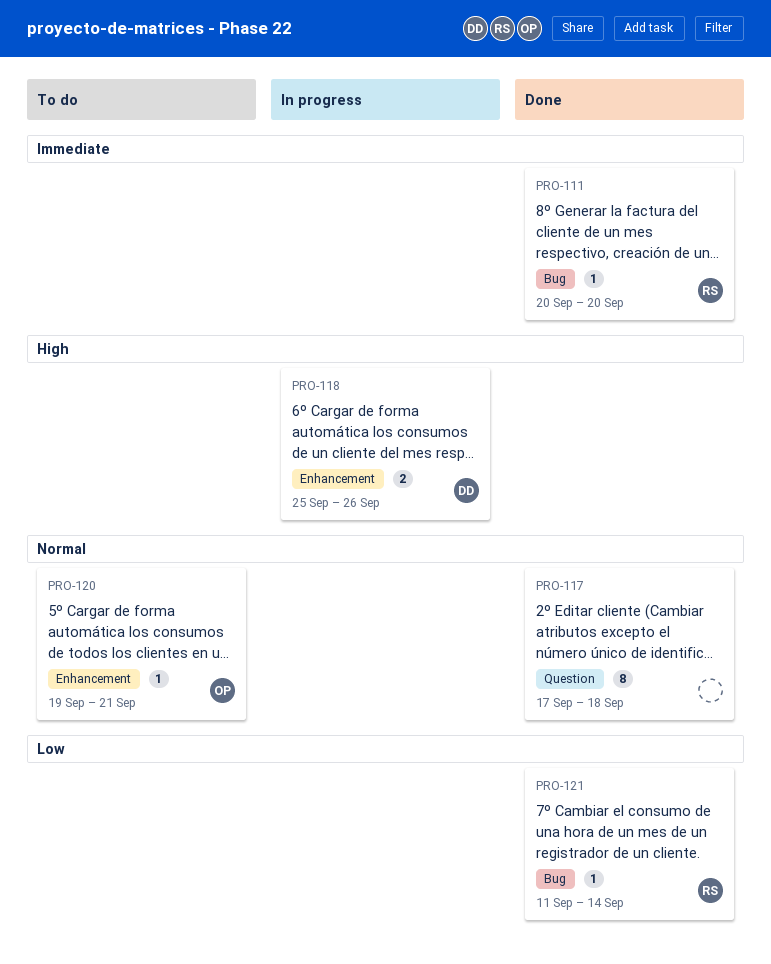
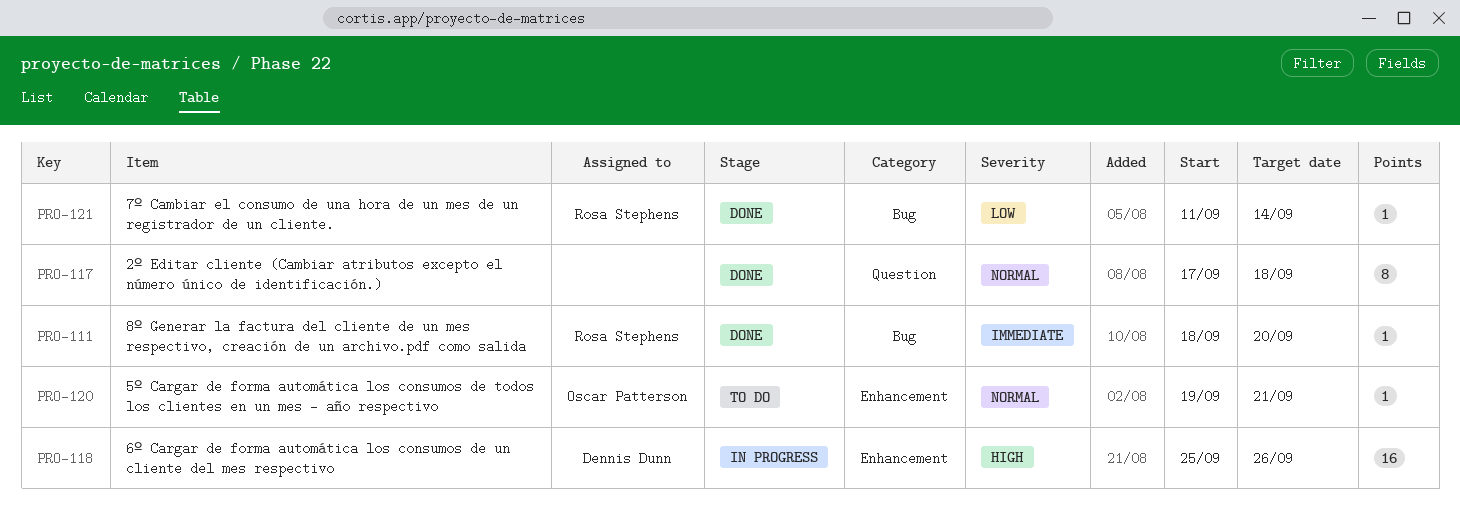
PRO-111, start: Sep 20 -> Sep 18
PRO-118, estimate: 2 -> 16

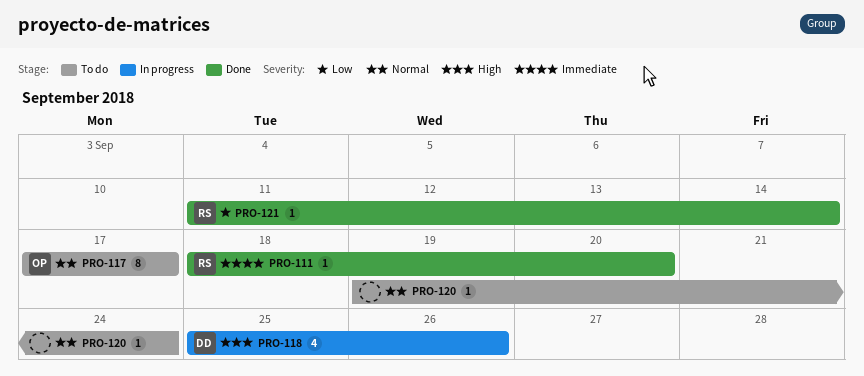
PRO-117, status: Done -> To do
PRO-117, owner: none -> Oscar Patterson
PRO-117, due: Sep 18 -> Sep 17
PRO-118, estimate: 16 -> 4
PRO-120, owner: Oscar Patterson -> none
PRO-120, due: Sep 21 -> Sep 24

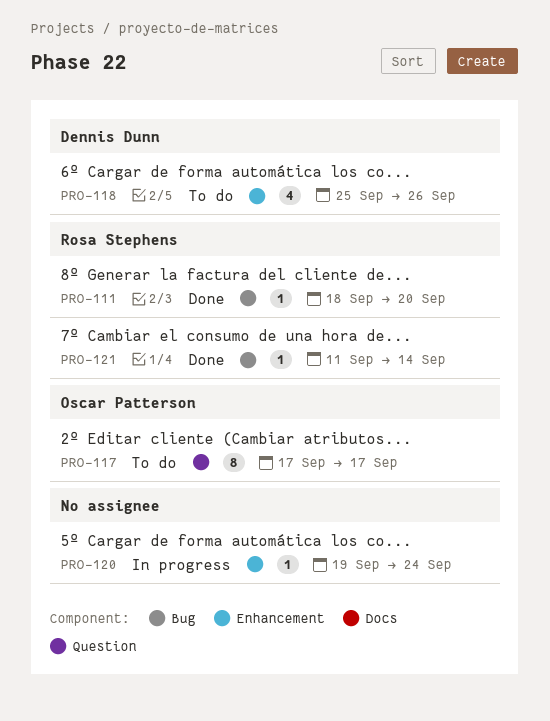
PRO-118, status: In progress -> To do
PRO-120, status: To do -> In progress

